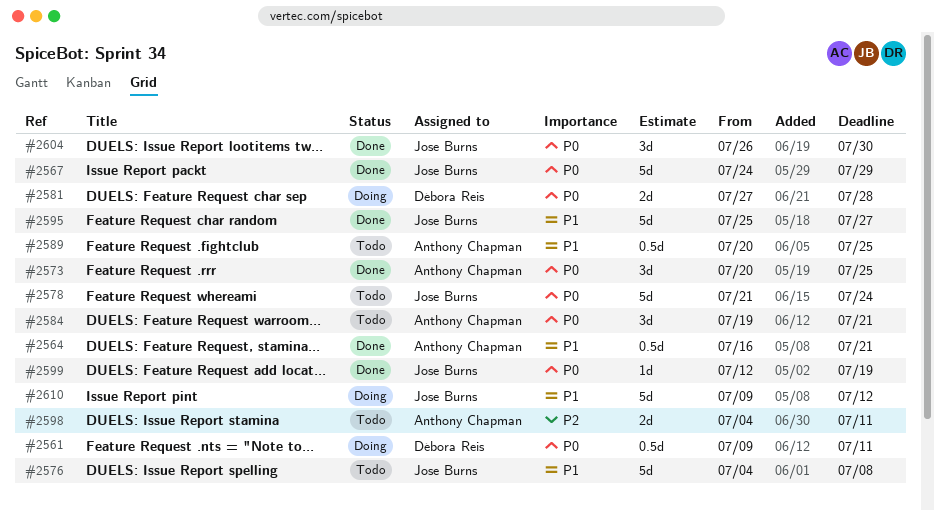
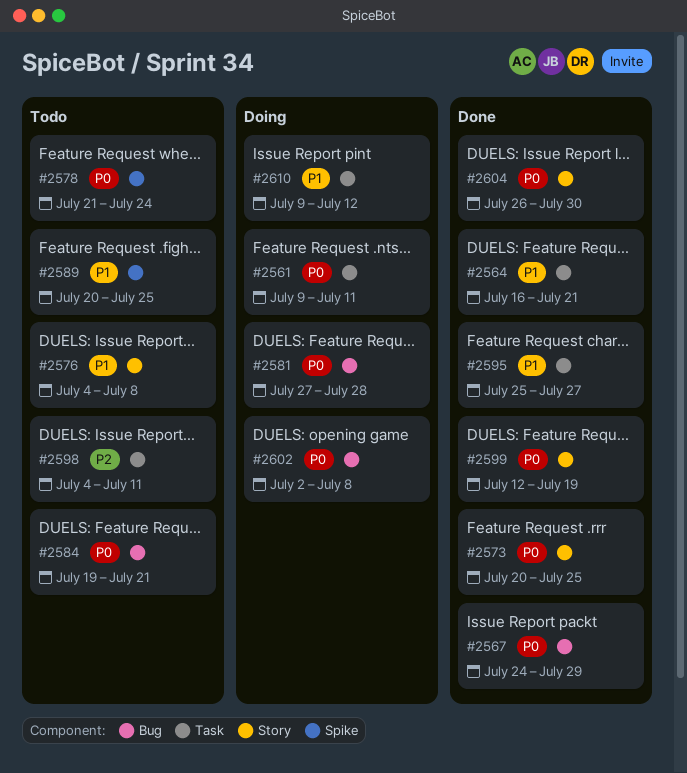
#2602: none -> present

